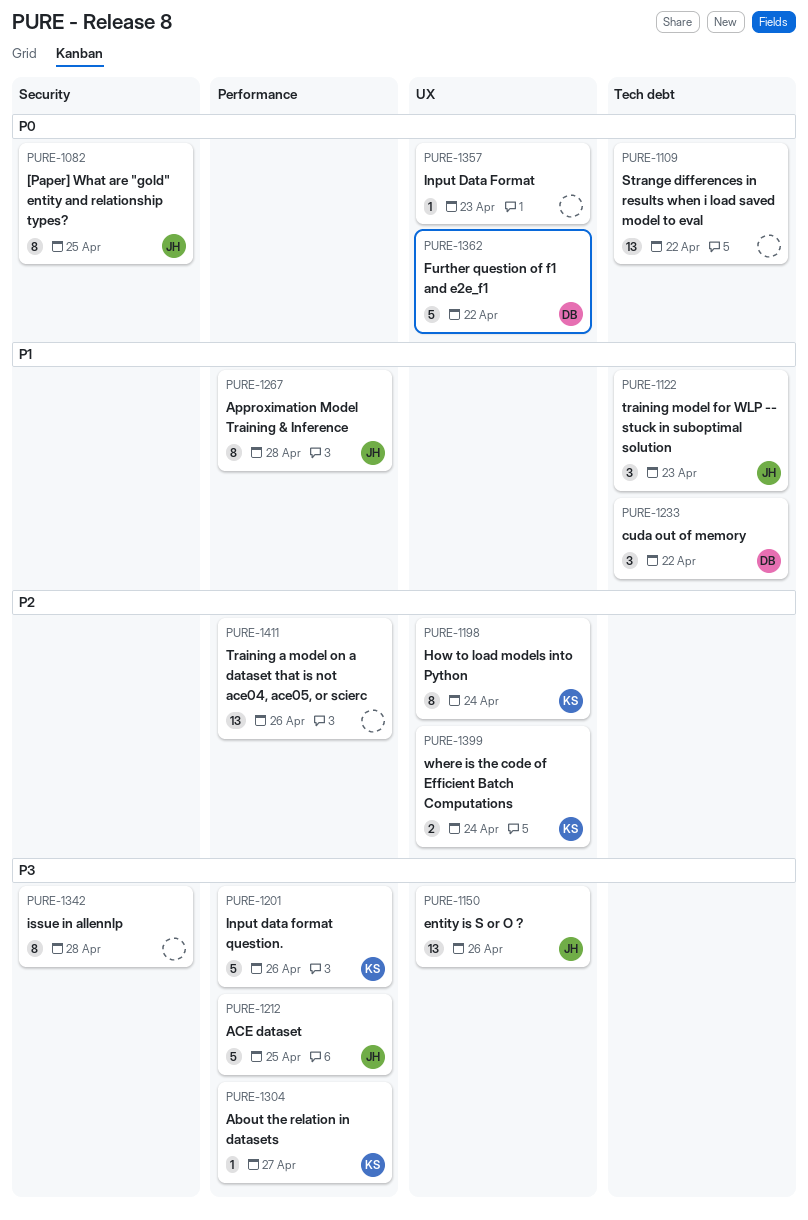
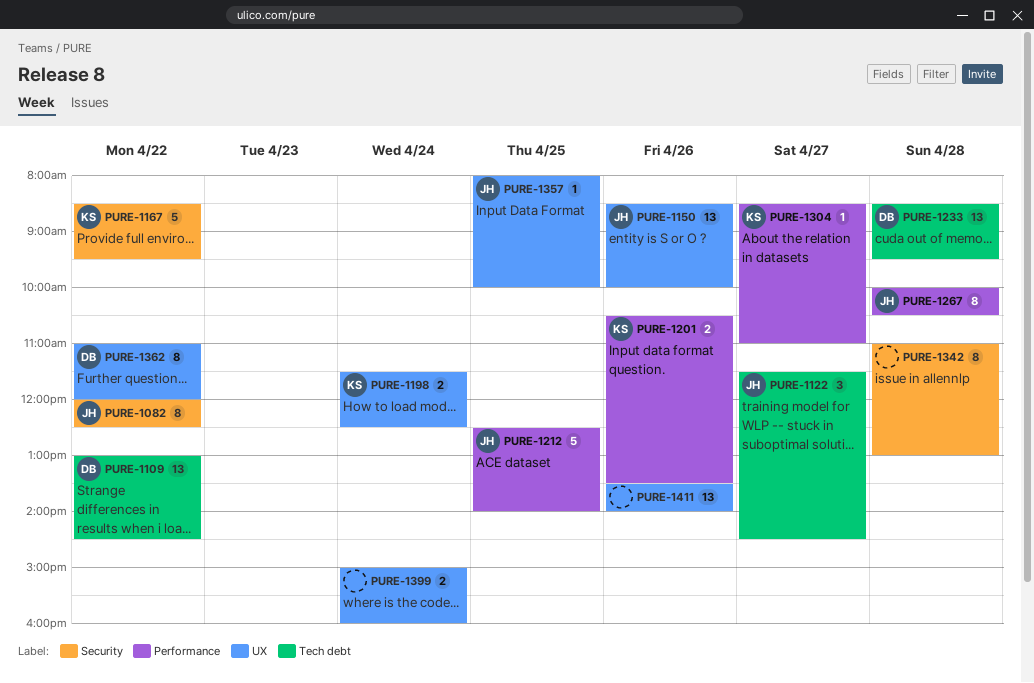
PURE-1082, day: Apr 25 -> Apr 22
PURE-1109, owner: none -> DB
PURE-1122, day: Apr 23 -> Apr 27
PURE-1167: none -> present
PURE-1198, estimate: 8 -> 2
PURE-1201, estimate: 5 -> 2
PURE-1233, estimate: 3 -> 13
PURE-1233, day: Apr 22 -> Apr 28
PURE-1357, owner: none -> JH
PURE-1357, day: Apr 23 -> Apr 25
PURE-1362, estimate: 5 -> 8
PURE-1399, owner: KS -> none
PURE-1411, label: Performance -> UX

